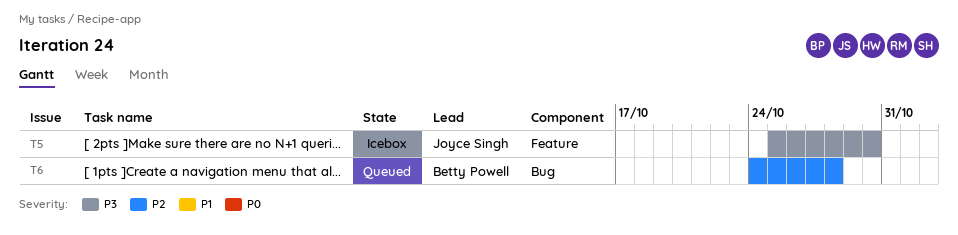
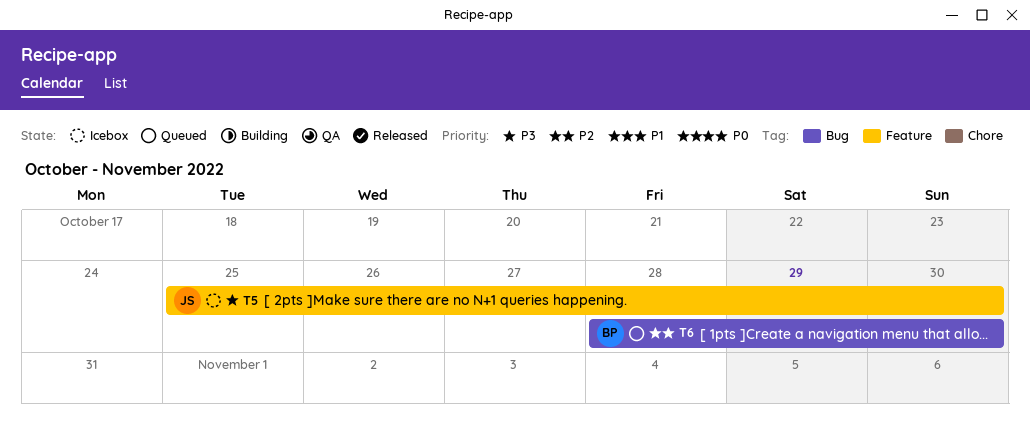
T6, start: Oct 24 -> Oct 28
T6, due: Oct 28 -> Oct 30

